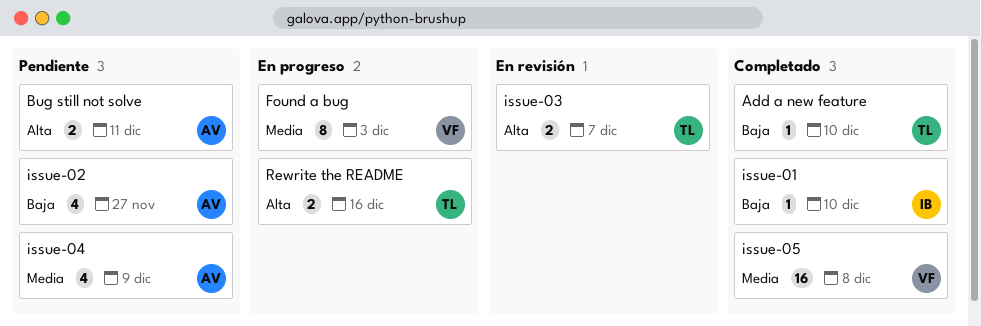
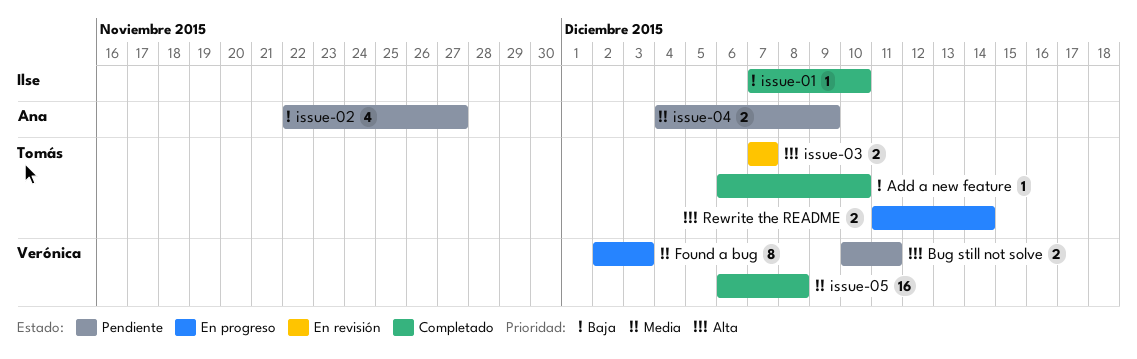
Bug still not solve, owner: Ana -> Verónica
issue-04, estimate: 4 -> 2
Rewrite the README, due: Dec 16 -> Dec 14

